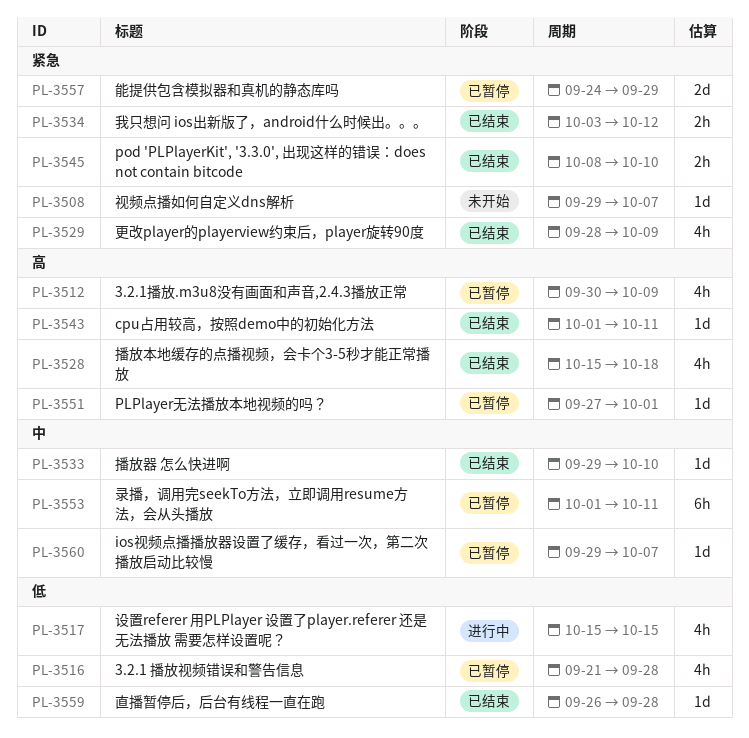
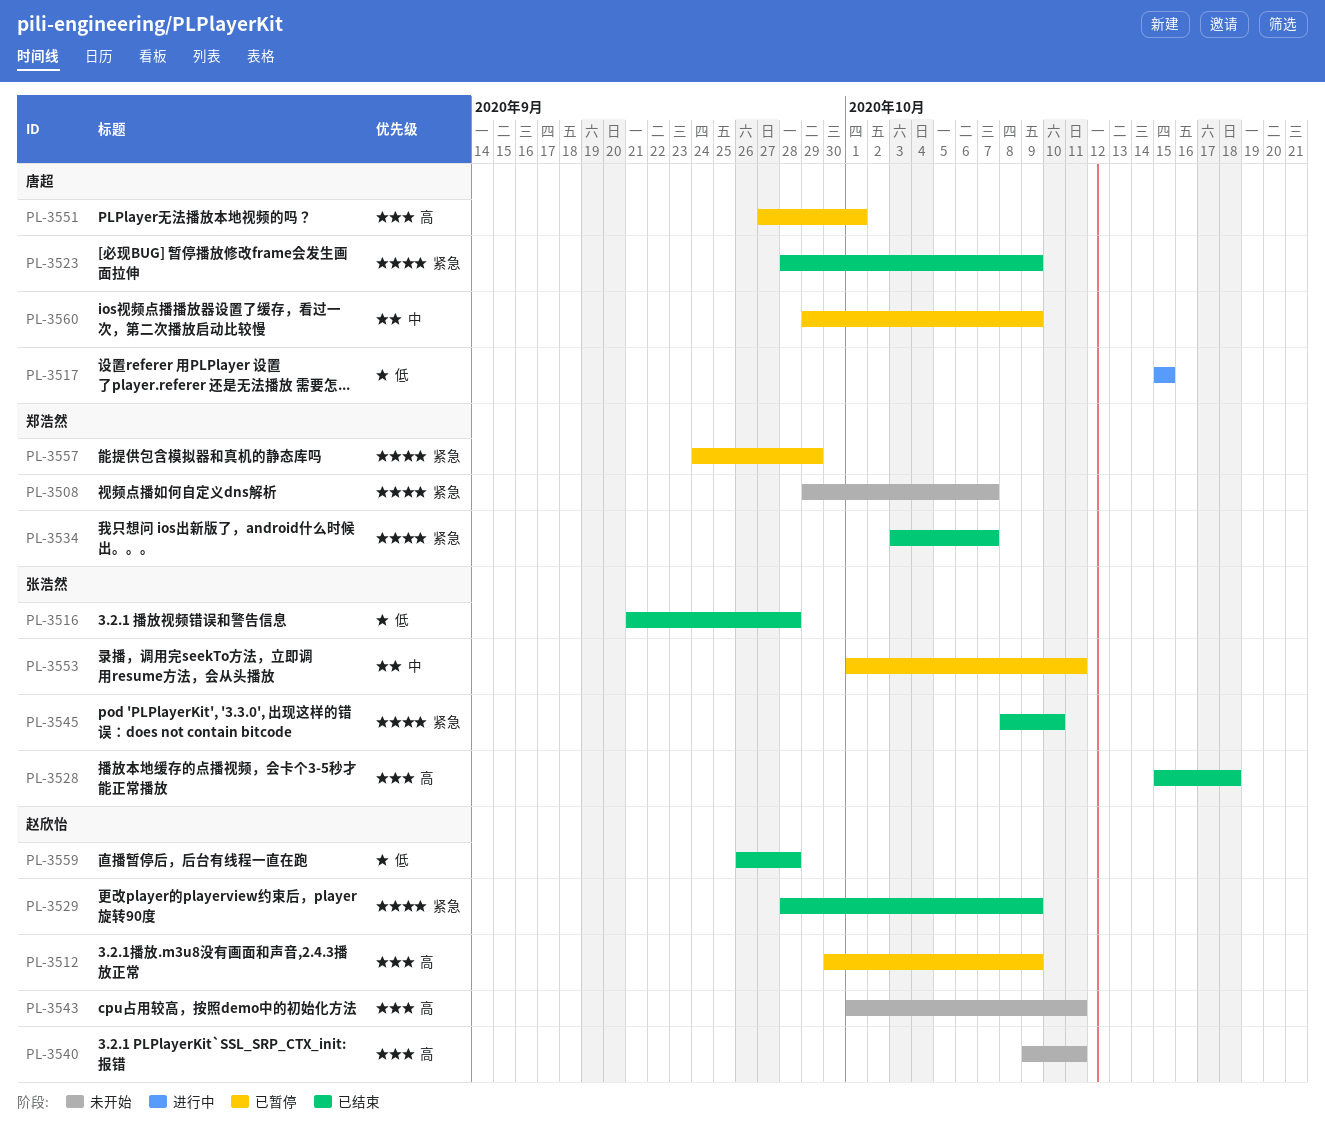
PL-3516, status: 已暂停 -> 已结束
PL-3523: none -> present
PL-3533: present -> none
PL-3534, due: Oct 12 -> Oct 7
PL-3540: none -> present
PL-3543, status: 已结束 -> 未开始
PL-3560, due: Oct 7 -> Oct 9

